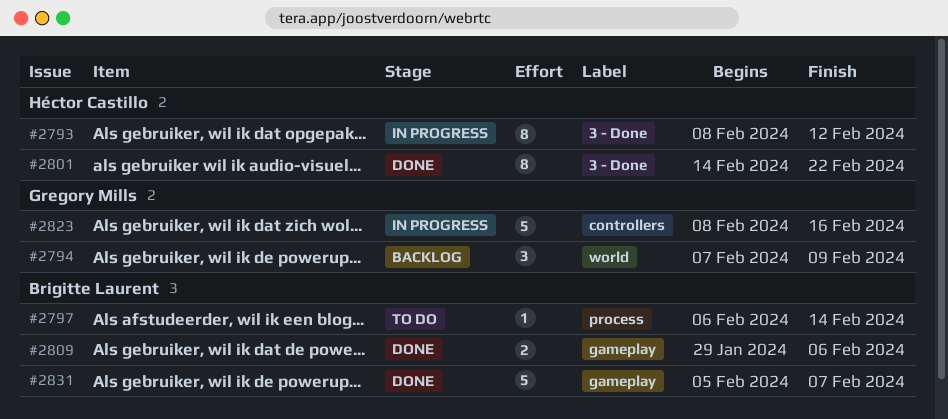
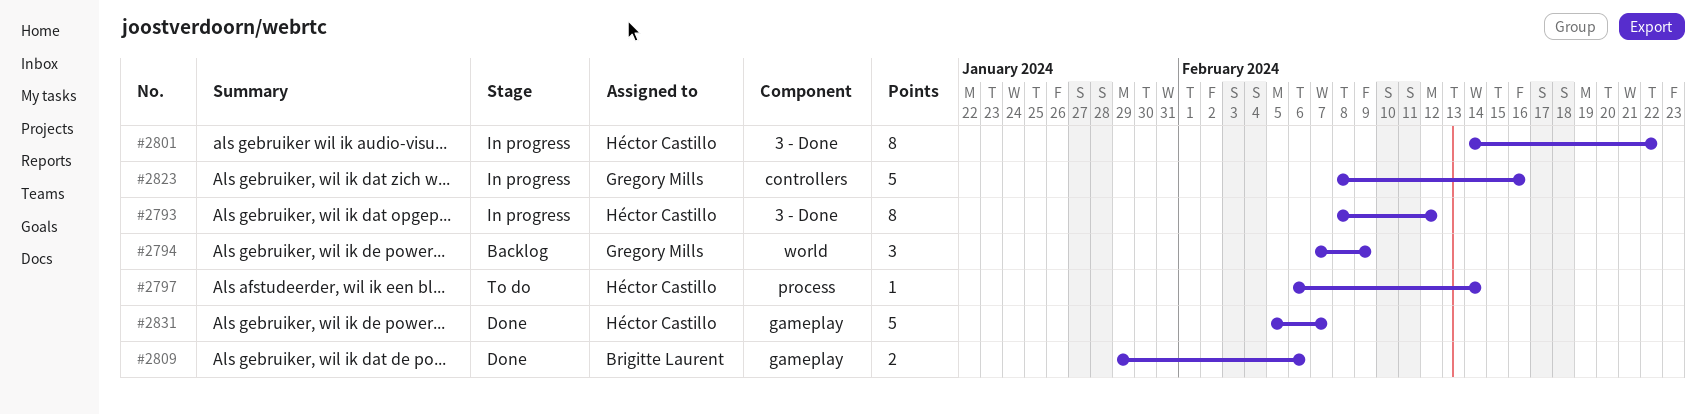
#2797, owner: Brigitte Laurent -> Héctor Castillo
#2801, status: Done -> In progress
#2831, owner: Brigitte Laurent -> Héctor Castillo

